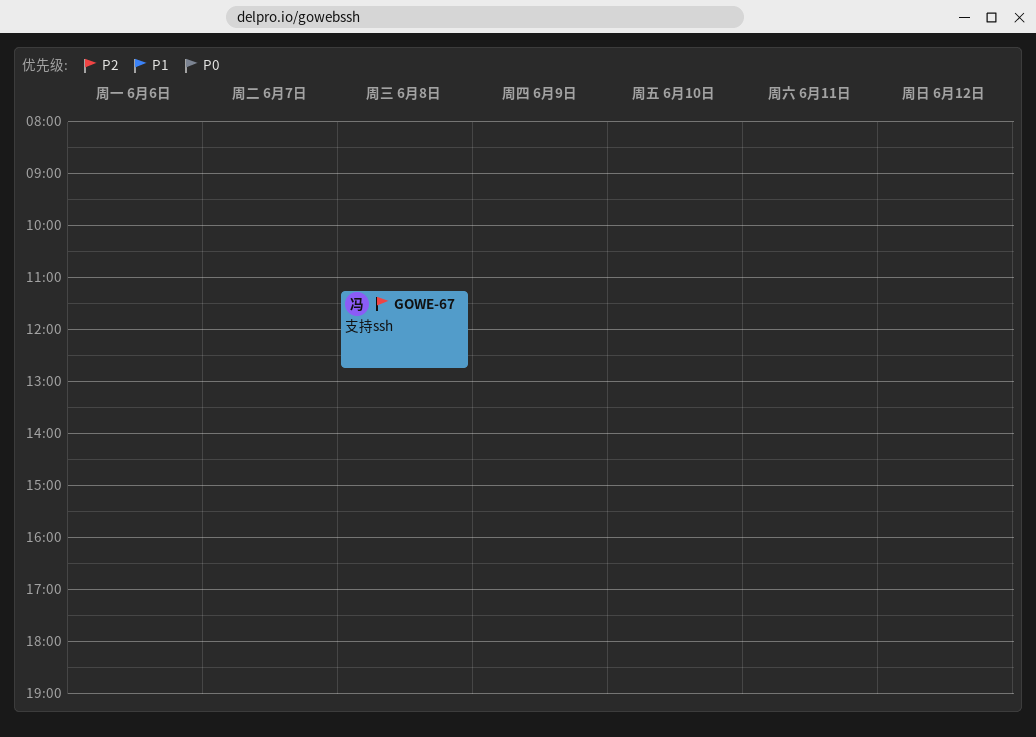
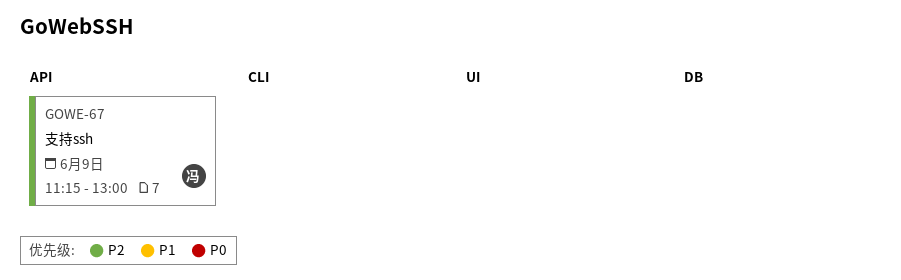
GOWE-67, day: Jun 8 -> Jun 9
GOWE-67, ends: 12:45 -> 13:00

